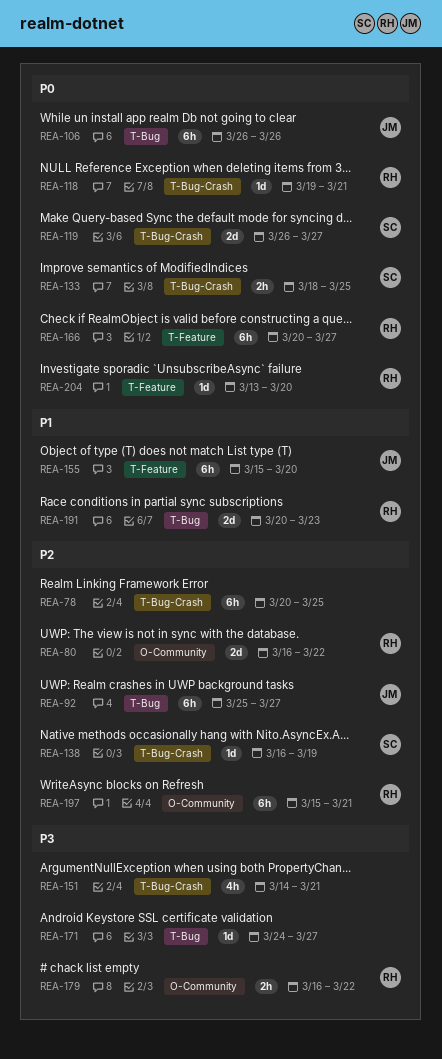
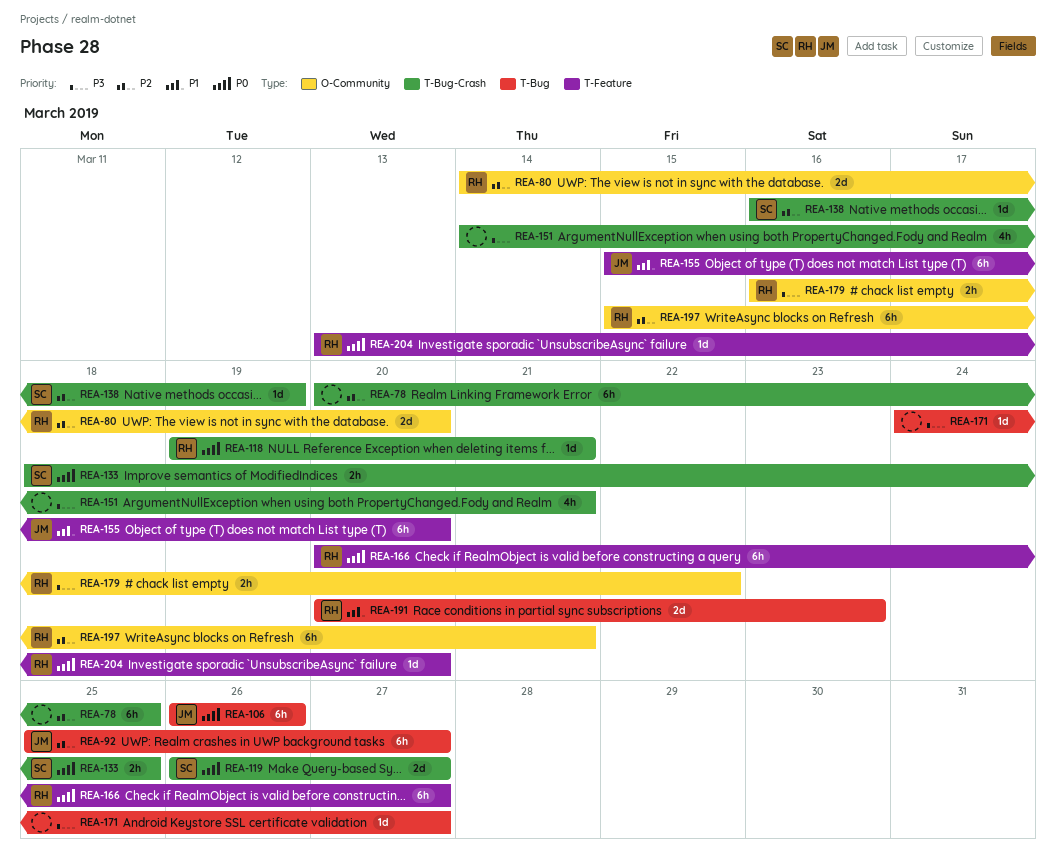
REA-80, start: Mar 16 -> Mar 14
REA-80, due: Mar 22 -> Mar 20

